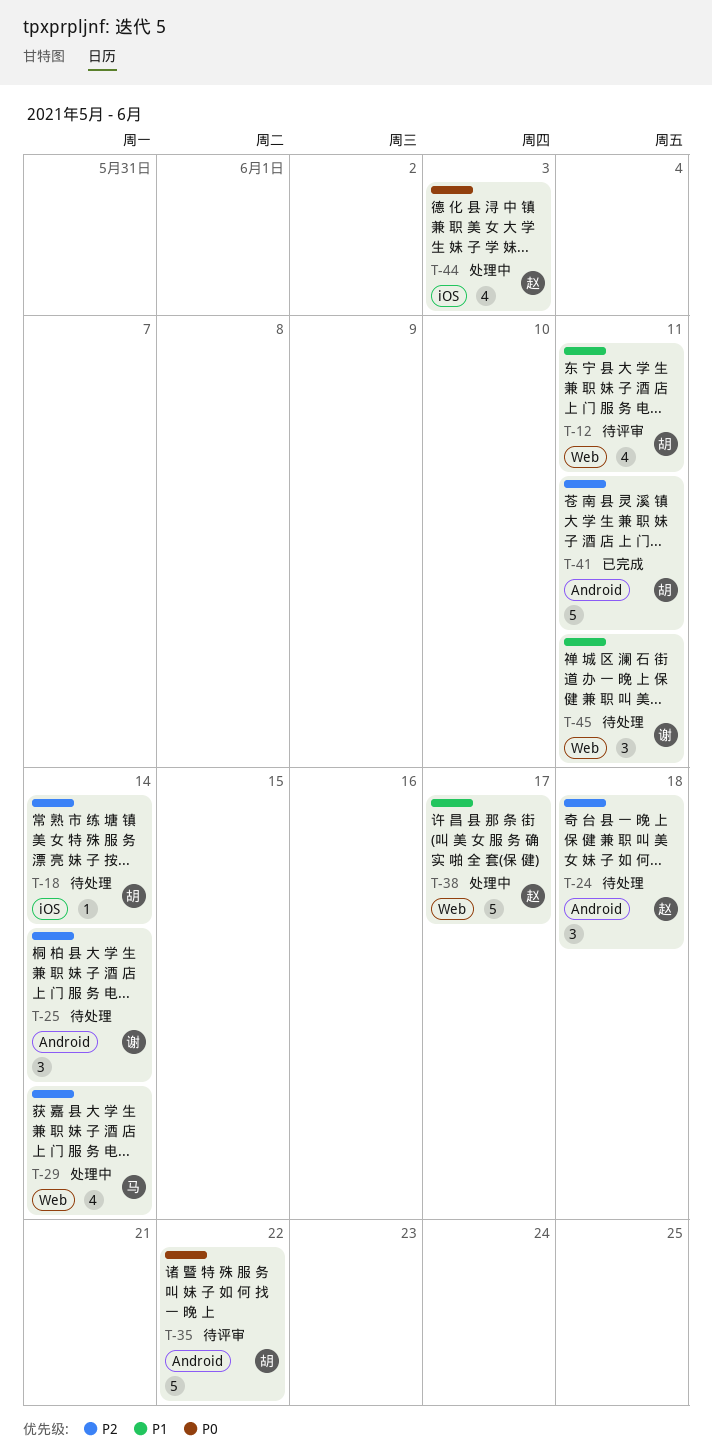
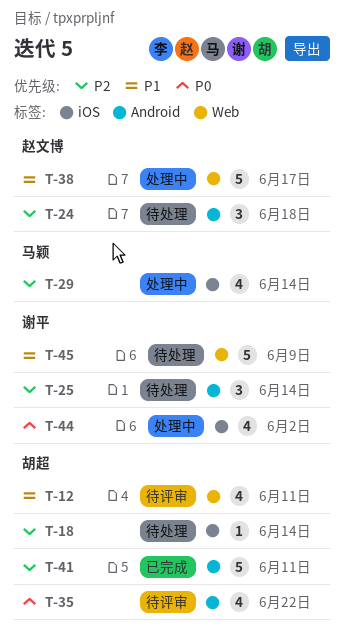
T-29, label: Web -> iOS
T-35, estimate: 5 -> 4
T-44, owner: 赵文博 -> 谢平
T-44, due: Jun 3 -> Jun 2
T-45, estimate: 3 -> 5
T-45, due: Jun 11 -> Jun 9

